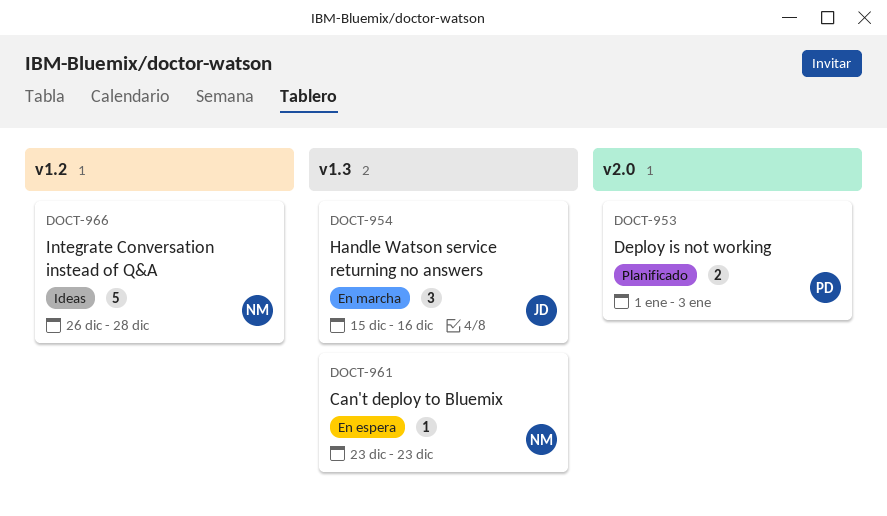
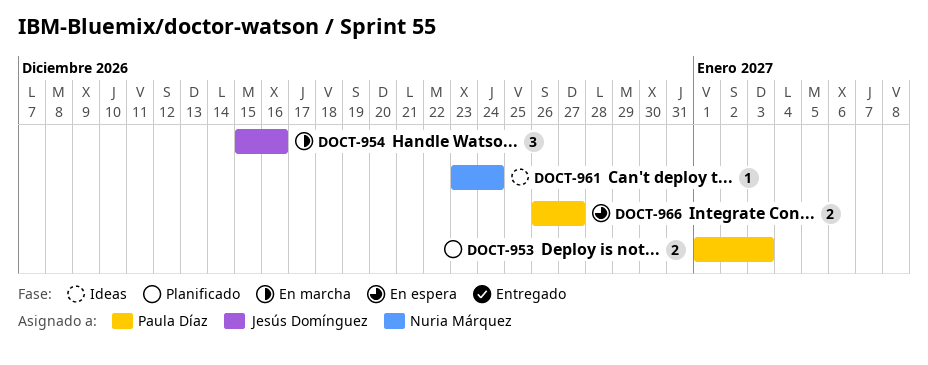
DOCT-961, status: En espera -> Ideas
DOCT-961, due: Dec 23 -> Dec 24
DOCT-966, status: Ideas -> En espera
DOCT-966, owner: Nuria Márquez -> Paula Díaz
DOCT-966, estimate: 5 -> 2
DOCT-966, due: Dec 28 -> Dec 27

